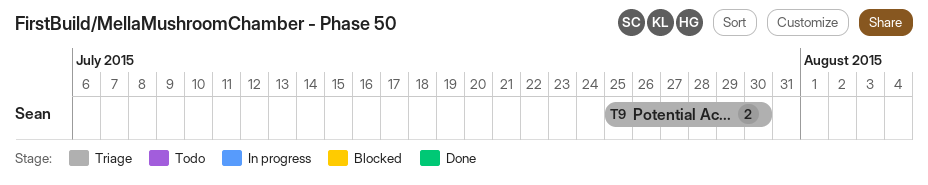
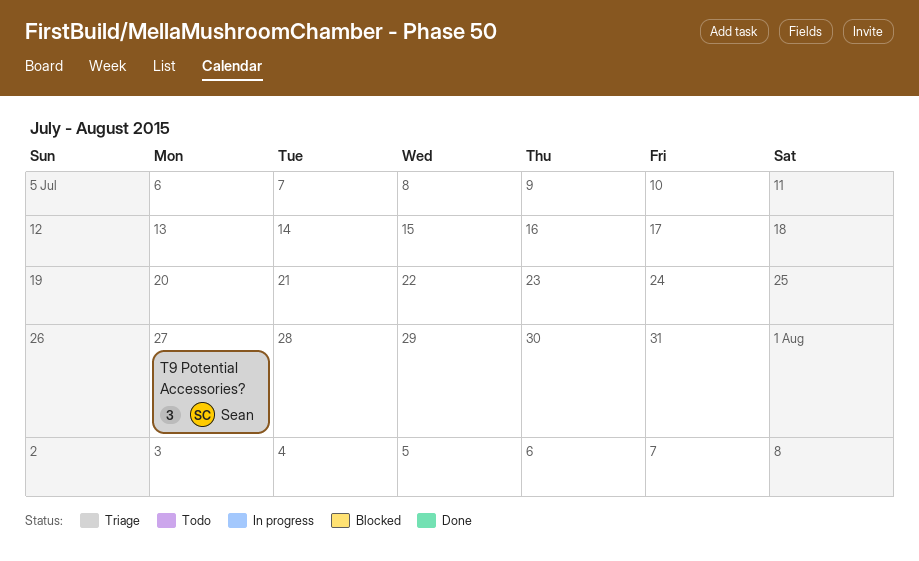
T9, estimate: 2 -> 3
T9, due: Jul 30 -> Jul 27

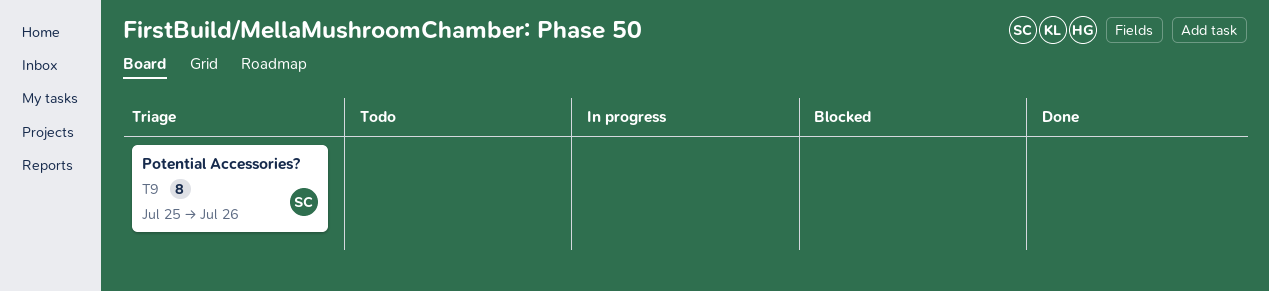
T9, estimate: 3 -> 8
T9, due: Jul 27 -> Jul 26

